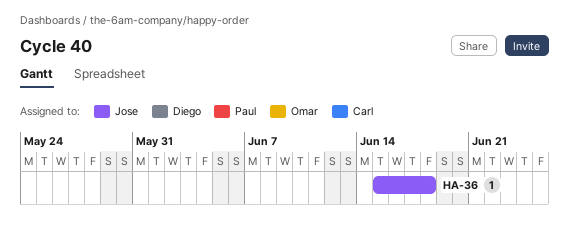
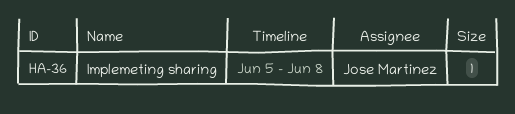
HA-36, start: Jun 15 -> Jun 5
HA-36, due: Jun 18 -> Jun 8

